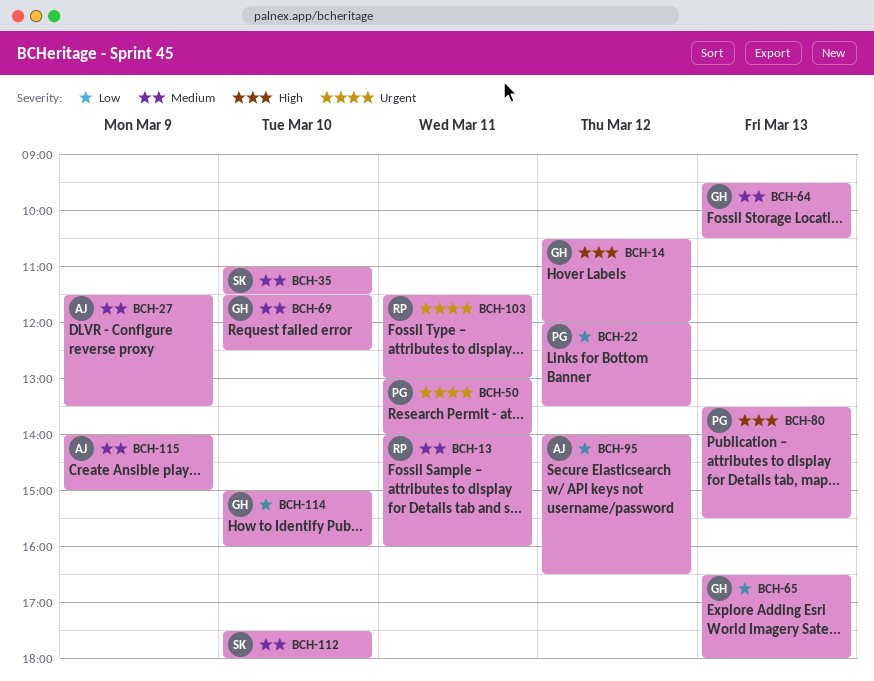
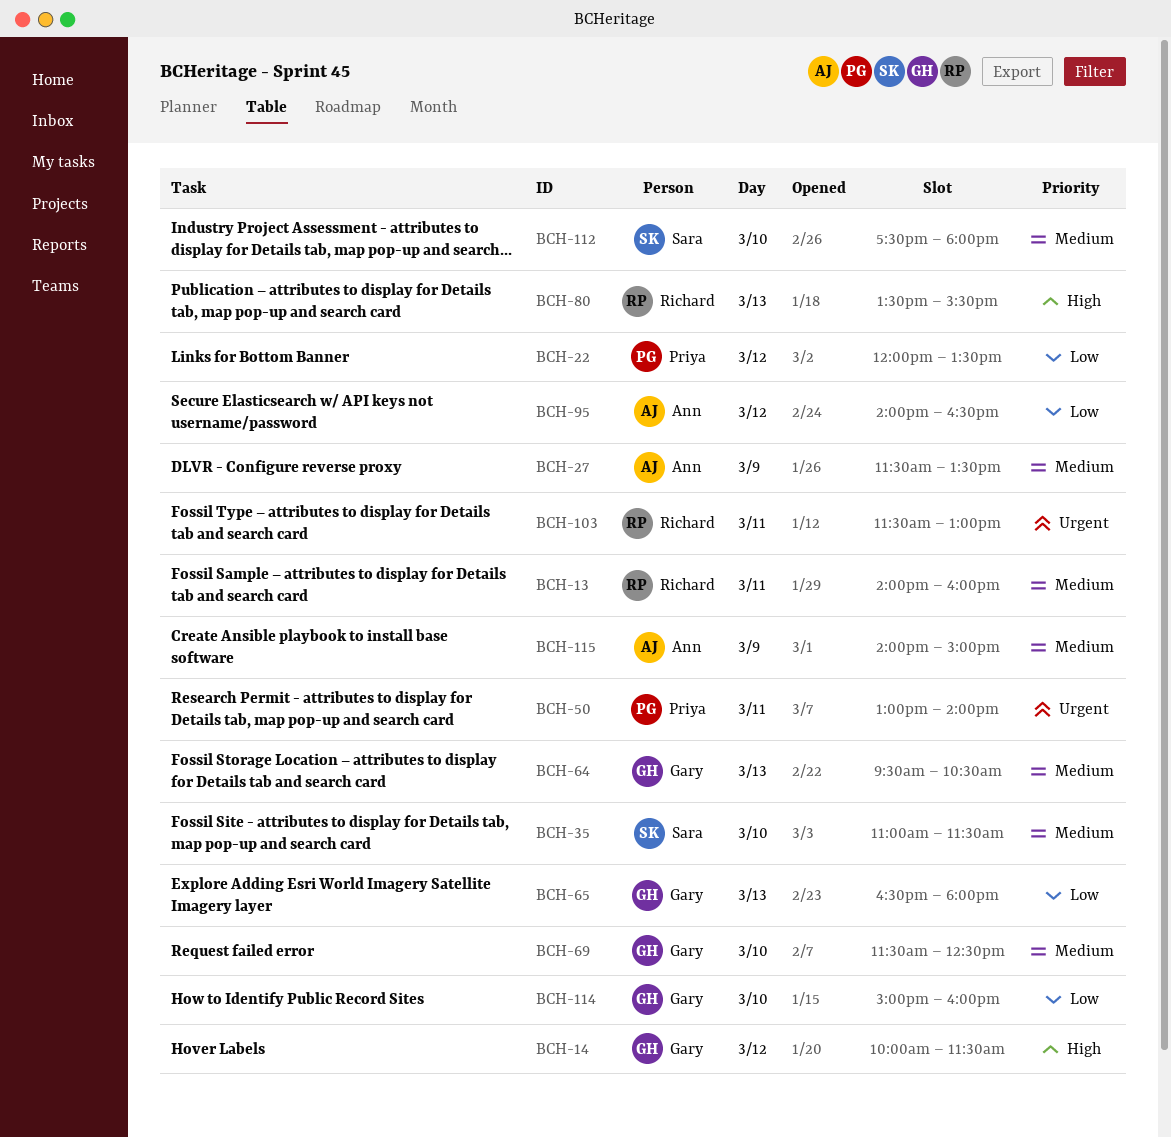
BCH-14, begins: 10:30 -> 10:00
BCH-14, ends: 12:00 -> 11:30
BCH-80, owner: Priya -> Richard

